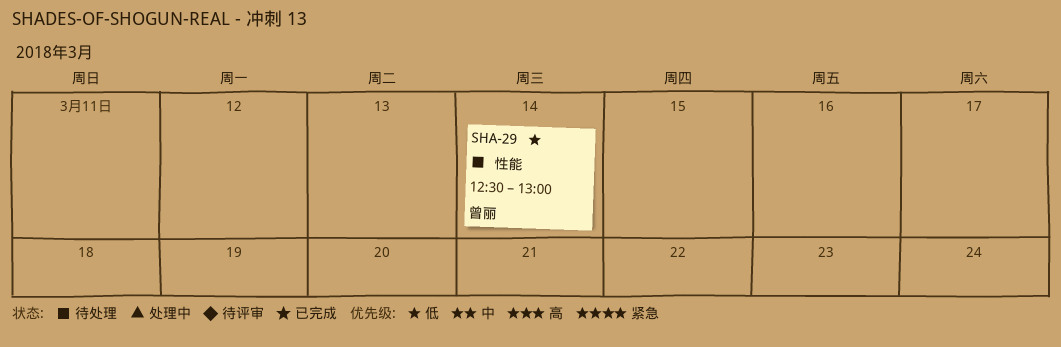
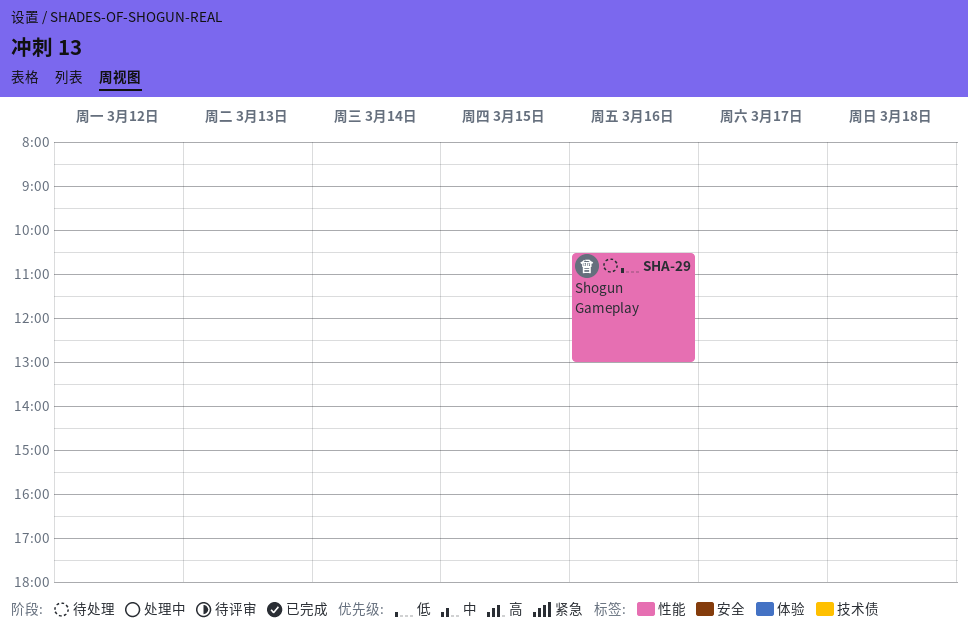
SHA-29, day: Mar 14 -> Mar 16
SHA-29, begins: 12:30 -> 10:30

